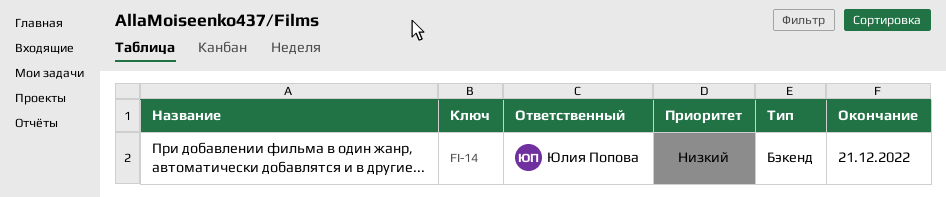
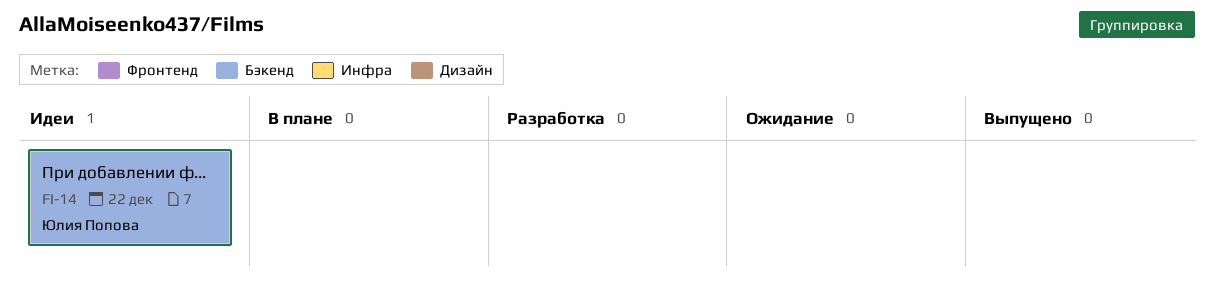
FI-14, due: Dec 21 -> Dec 22

